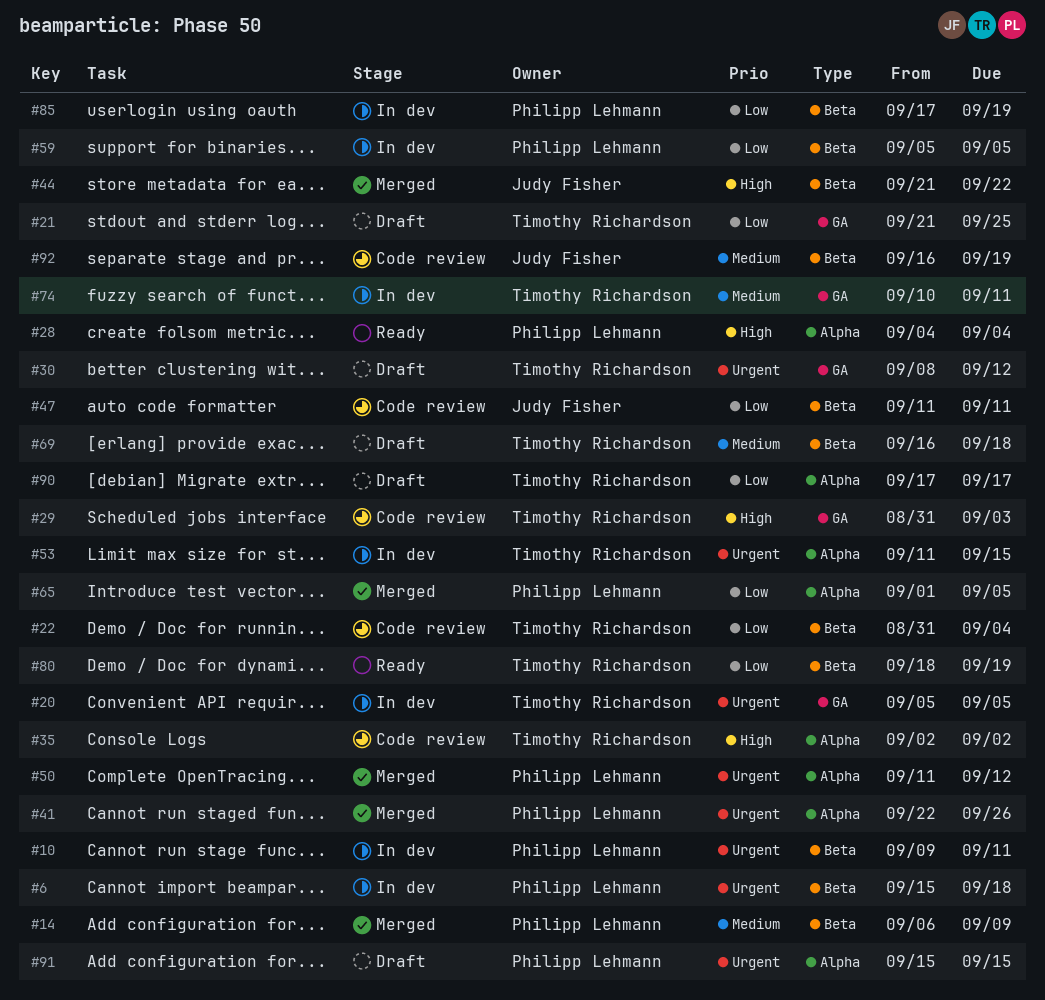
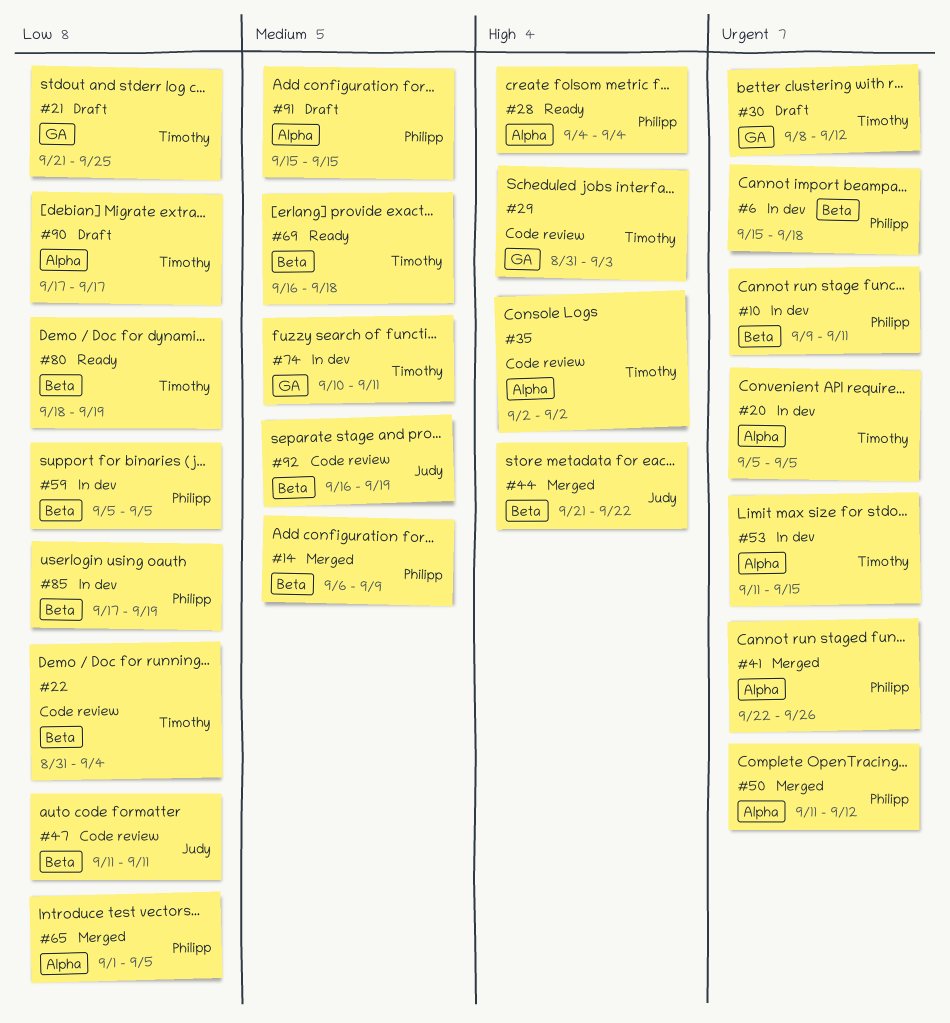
#20, label: GA -> Alpha
#69, status: Draft -> Ready
#91, priority: Urgent -> Medium

